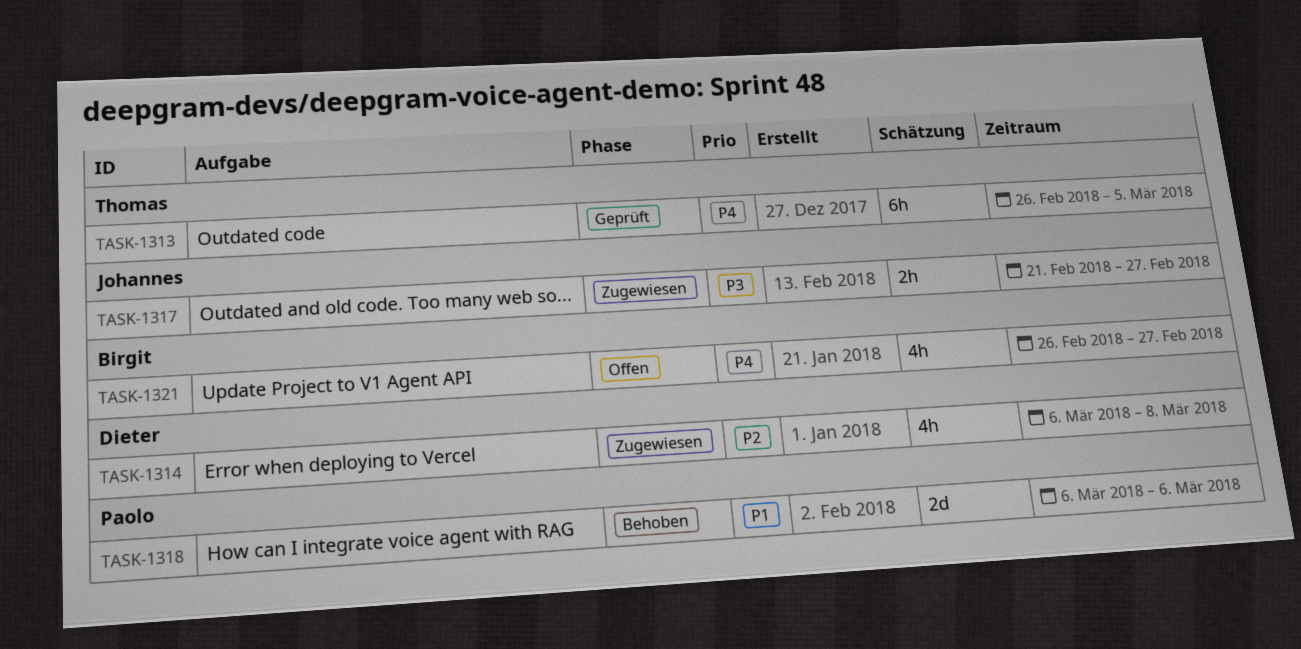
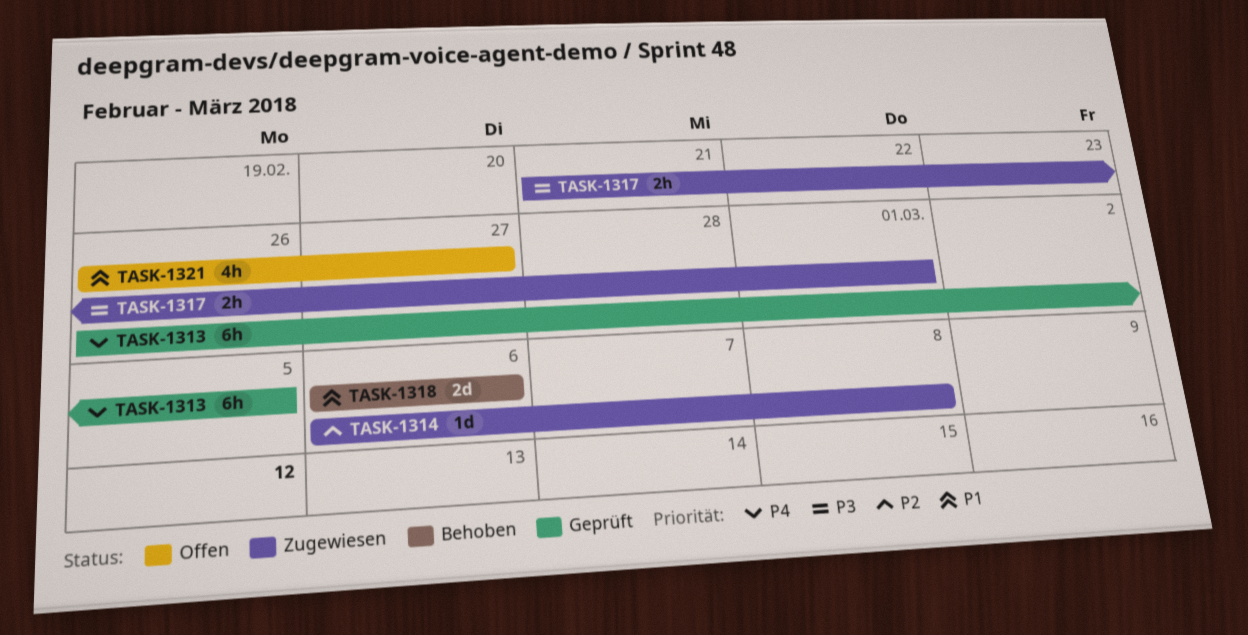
TASK-1314, estimate: 4h -> 1d
TASK-1317, due: Feb 27 -> Mar 1
TASK-1321, priority: P4 -> P1

